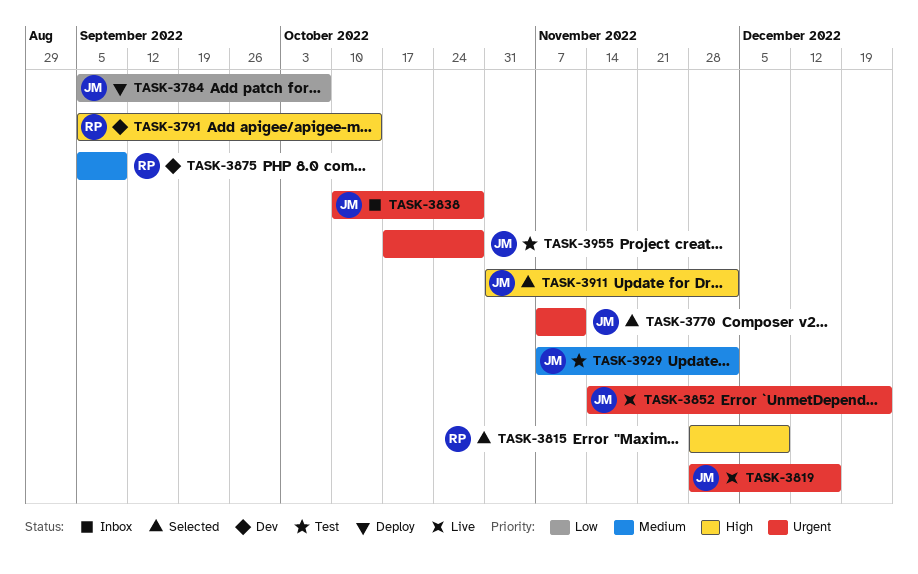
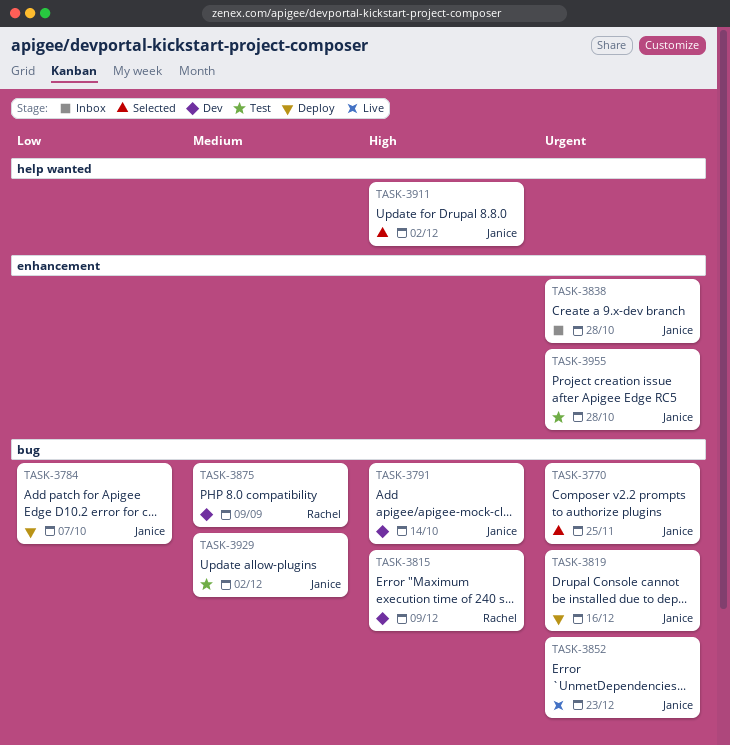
TASK-3770, due: Nov 11 -> Nov 25
TASK-3791, owner: Rachel -> Janice
TASK-3815, status: Selected -> Dev
TASK-3819, status: Live -> Deploy

